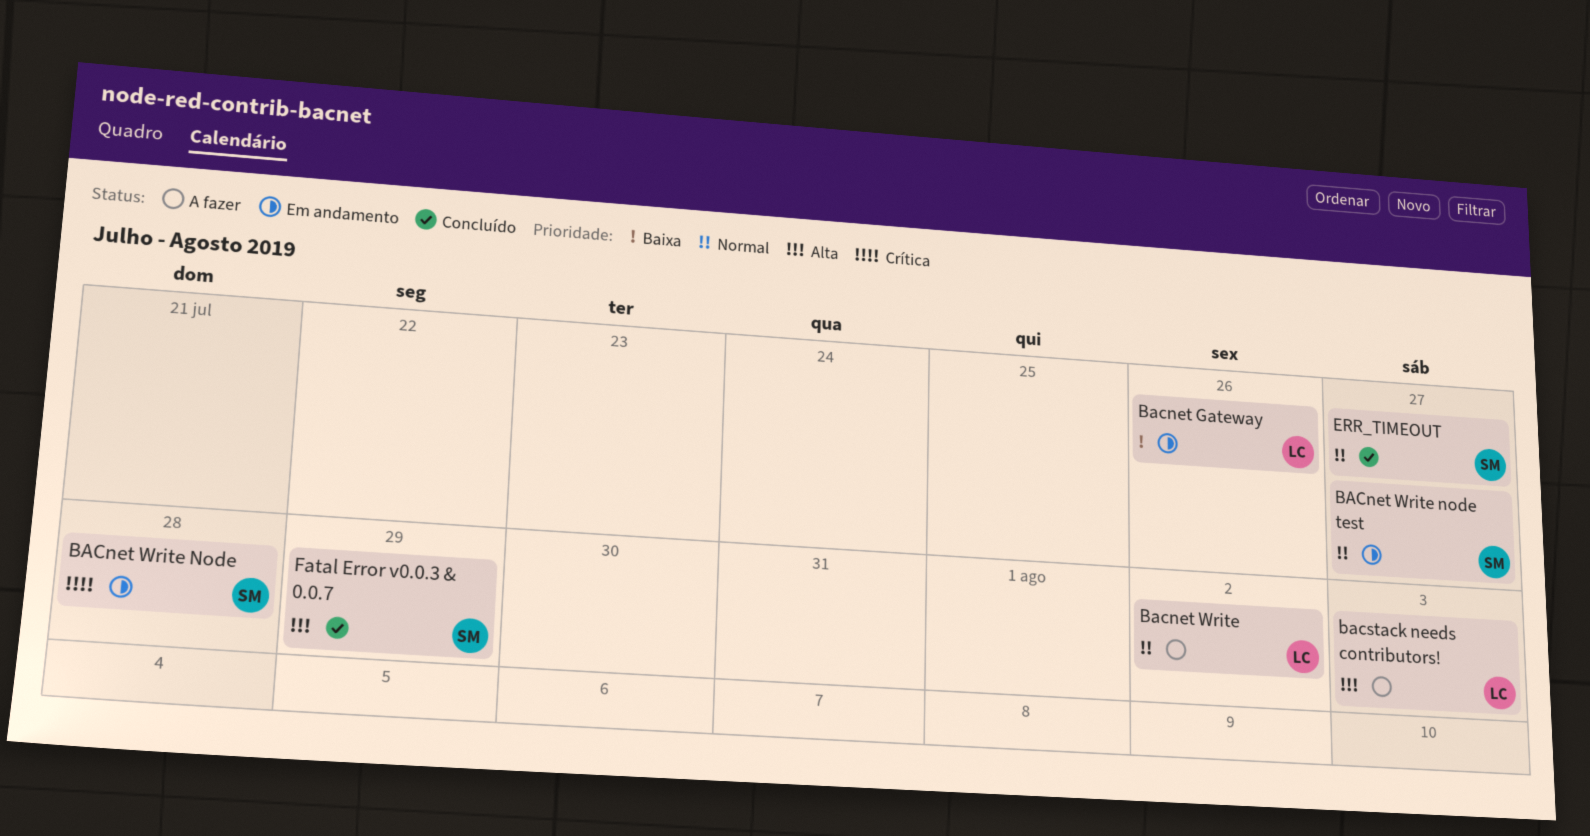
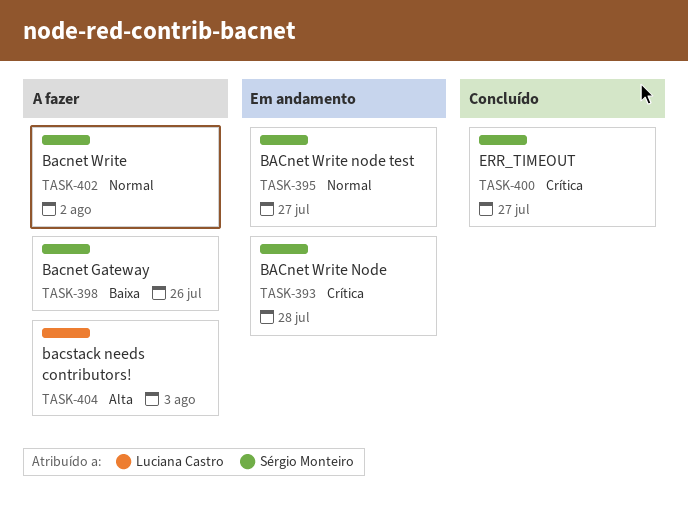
Bacnet Gateway, status: Em andamento -> A fazer
Bacnet Gateway, owner: Luciana Castro -> Sérgio Monteiro
Bacnet Write, owner: Luciana Castro -> Sérgio Monteiro
ERR_TIMEOUT, priority: Normal -> Crítica
Fatal Error v0.0.3 & 0.0.7: present -> none

